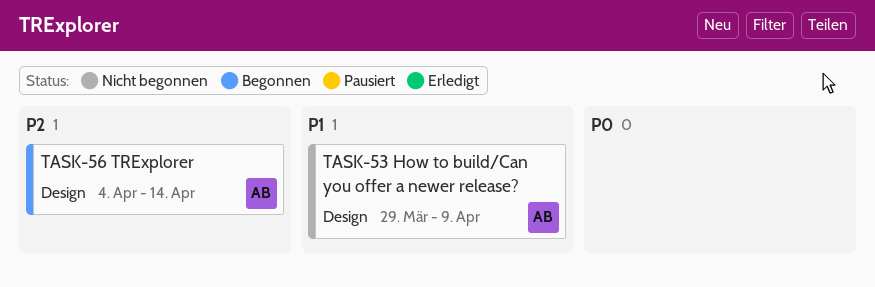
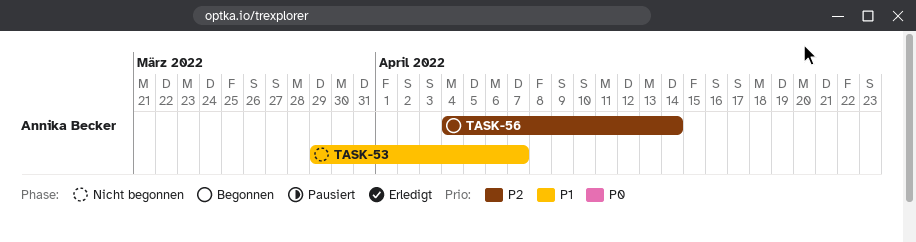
TASK-53, due: Apr 9 -> Apr 7

